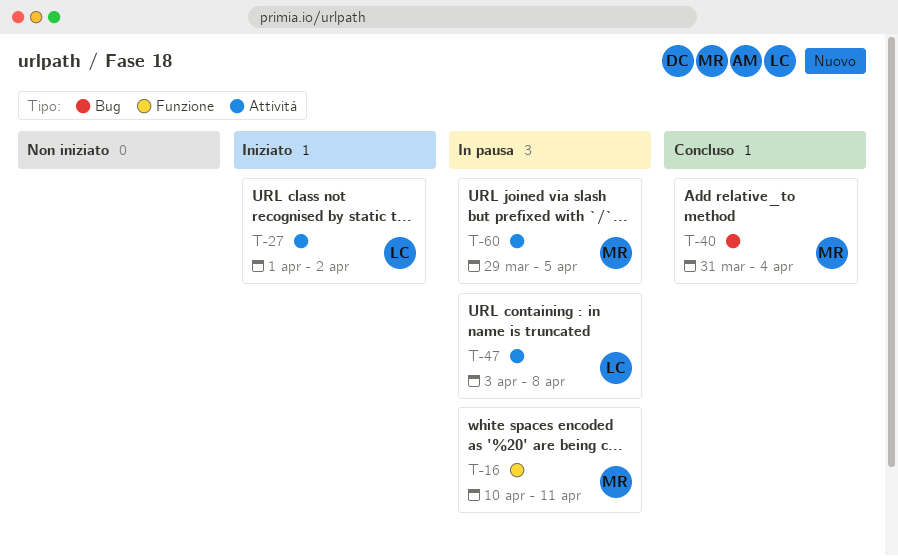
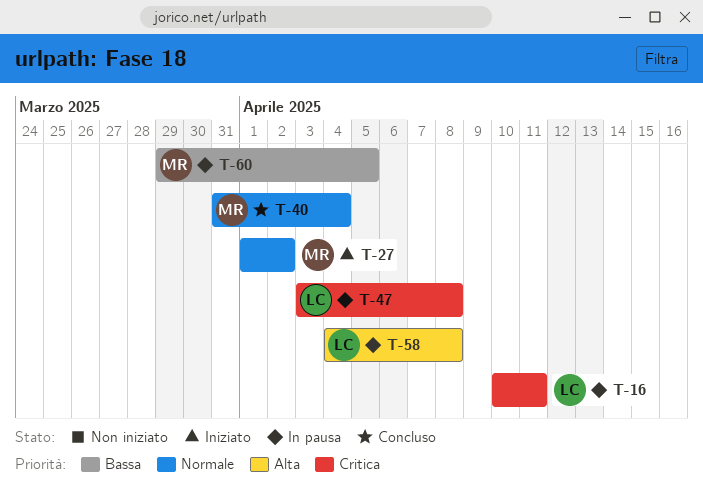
T-16, owner: MR -> LC
T-27, owner: LC -> MR
T-58: none -> present

